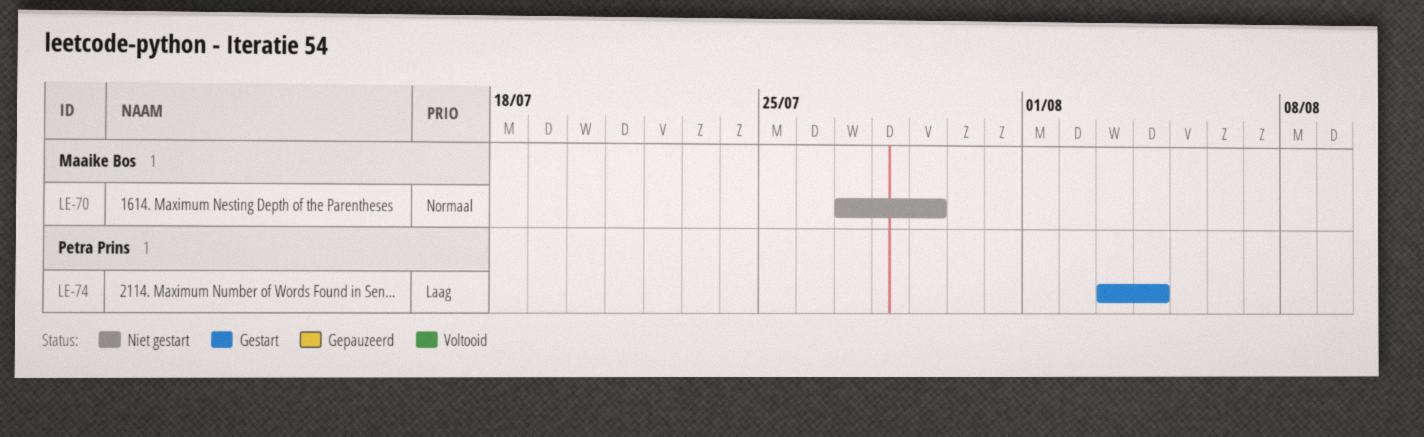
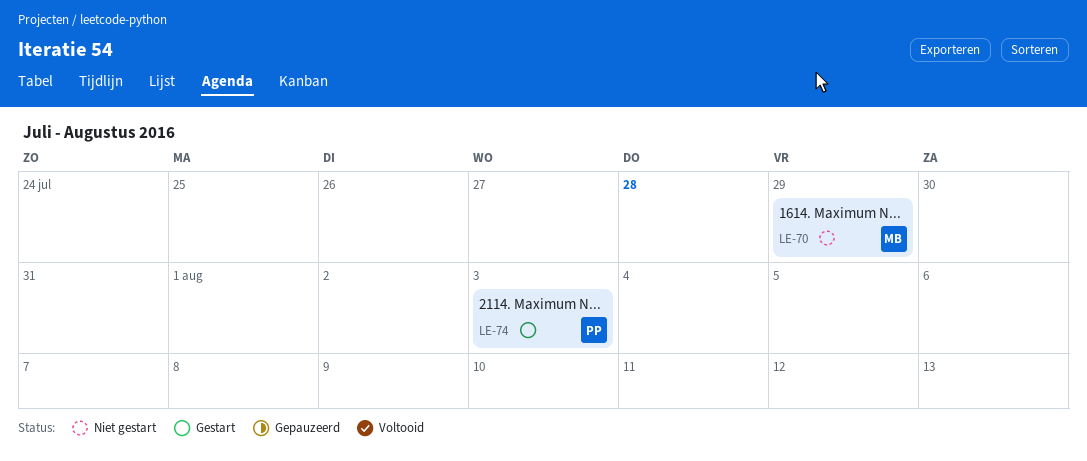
LE-74, due: Aug 4 -> Aug 3

